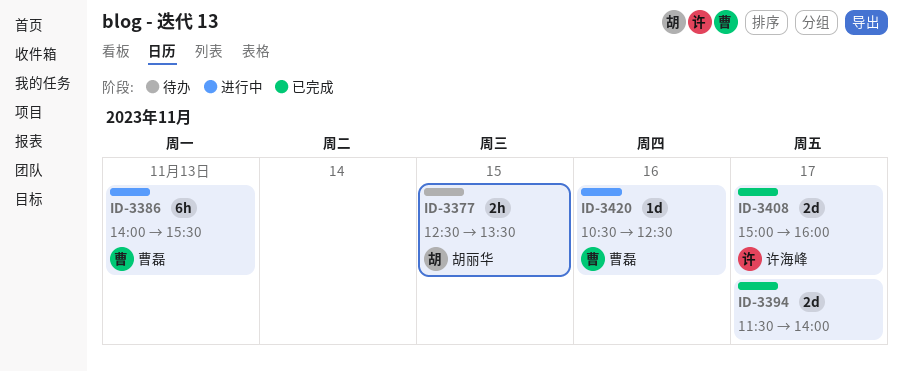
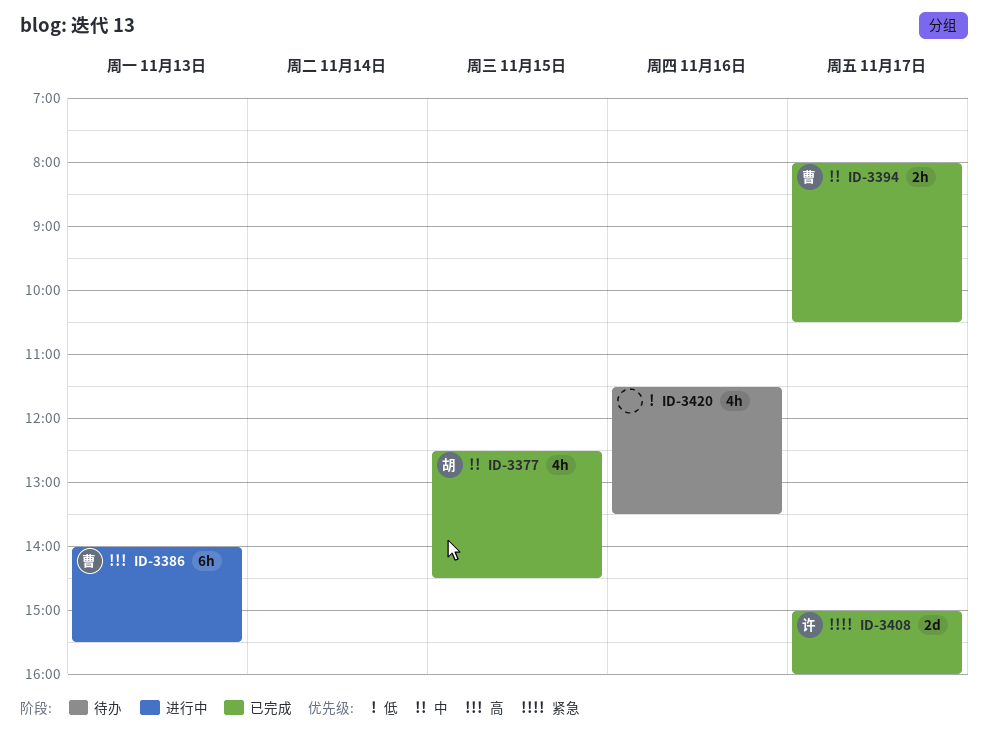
ID-3377, status: 待办 -> 已完成
ID-3377, estimate: 2h -> 4h
ID-3377, ends: 13:30 -> 14:30
ID-3394, owner: none -> 曹磊
ID-3394, estimate: 2d -> 2h
ID-3394, begins: 11:30 -> 08:00
ID-3394, ends: 14:00 -> 10:30
ID-3420, status: 进行中 -> 待办
ID-3420, owner: 曹磊 -> none
ID-3420, estimate: 1d -> 4h
ID-3420, begins: 10:30 -> 11:30
ID-3420, ends: 12:30 -> 13:30

